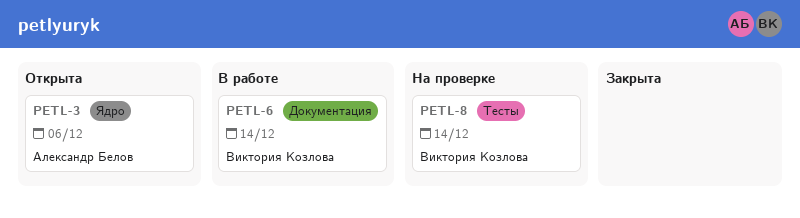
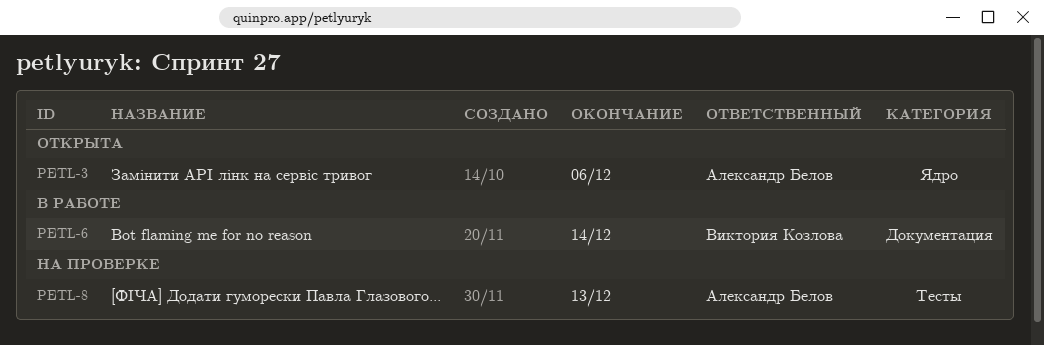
PETL-8, owner: Виктория Козлова -> Александр Белов
PETL-8, due: Dec 14 -> Dec 13

